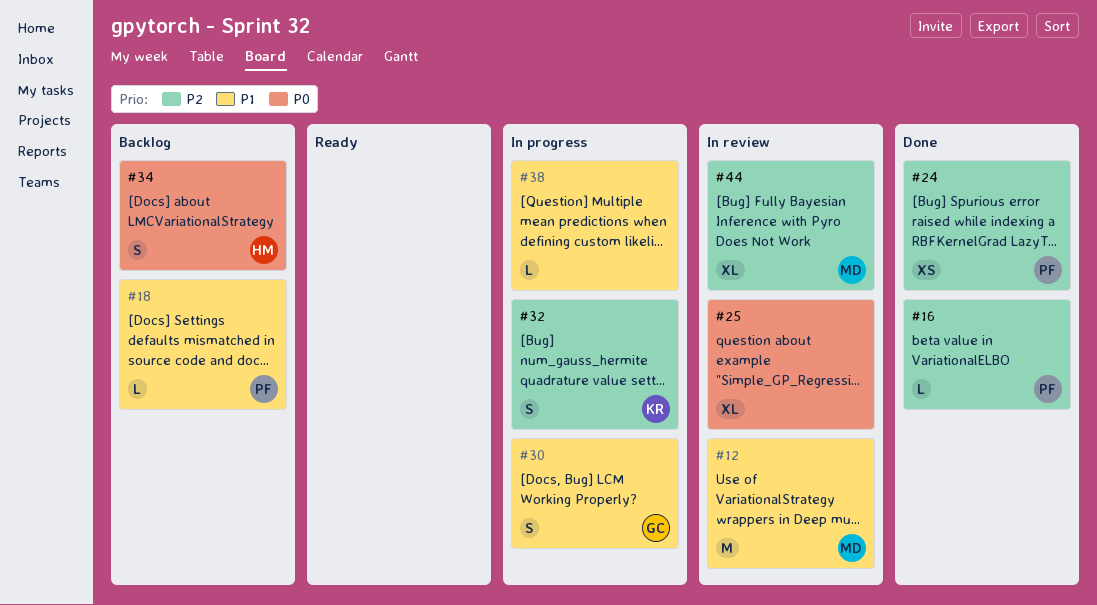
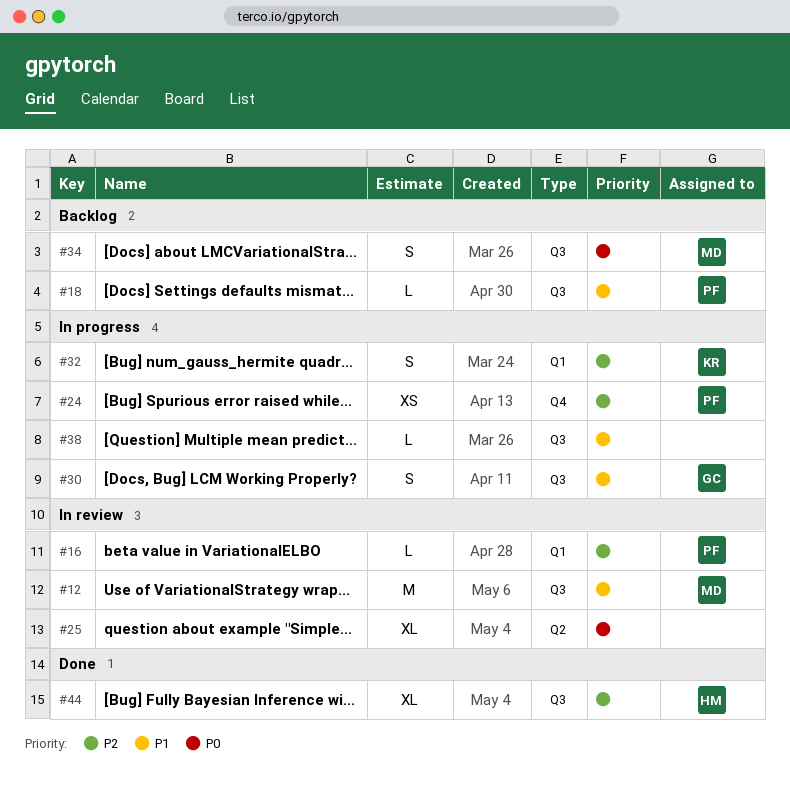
#16, status: Done -> In review
#24, status: Done -> In progress
#34, owner: HM -> MD
#44, status: In review -> Done
#44, owner: MD -> HM

